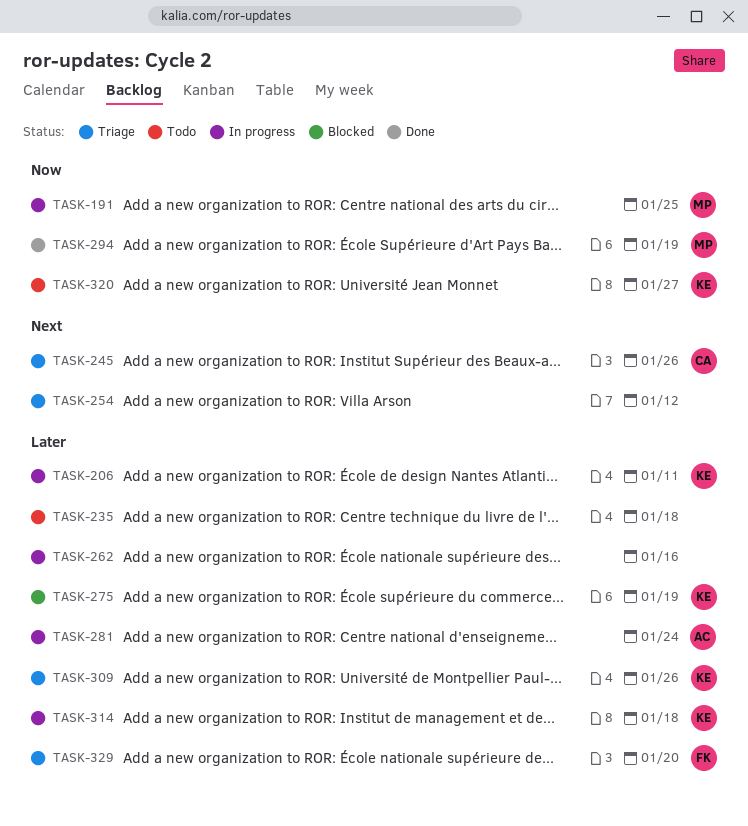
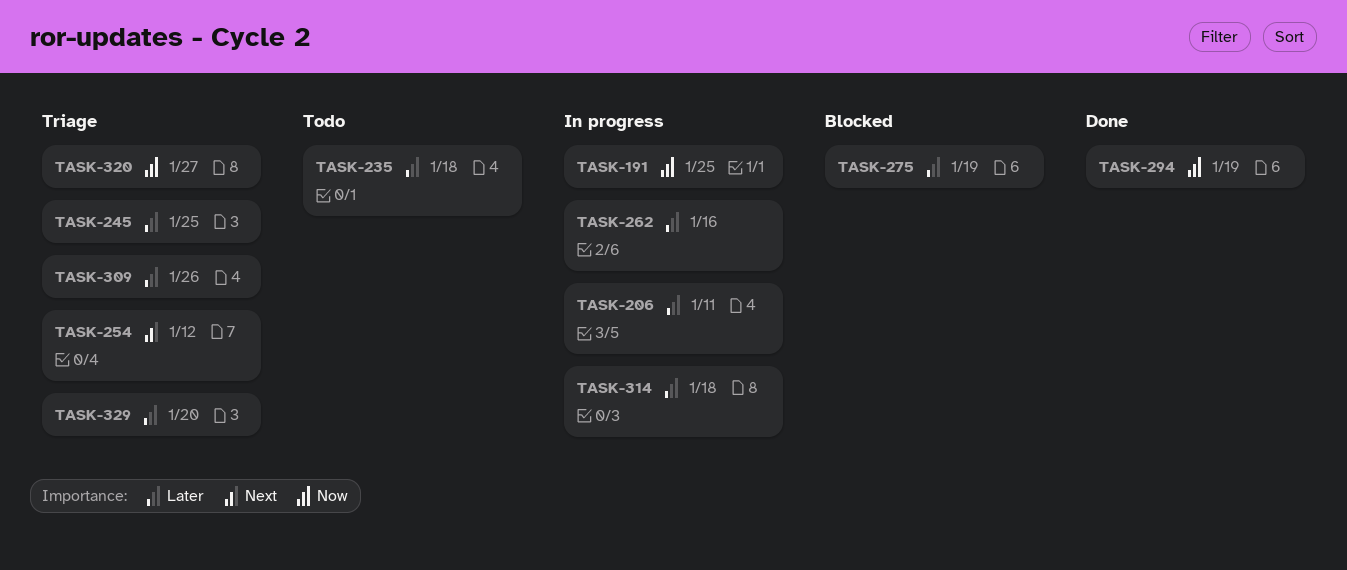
TASK-245, priority: Next -> Later
TASK-245, due: Jan 26 -> Jan 25
TASK-281: present -> none
TASK-320, status: Todo -> Triage

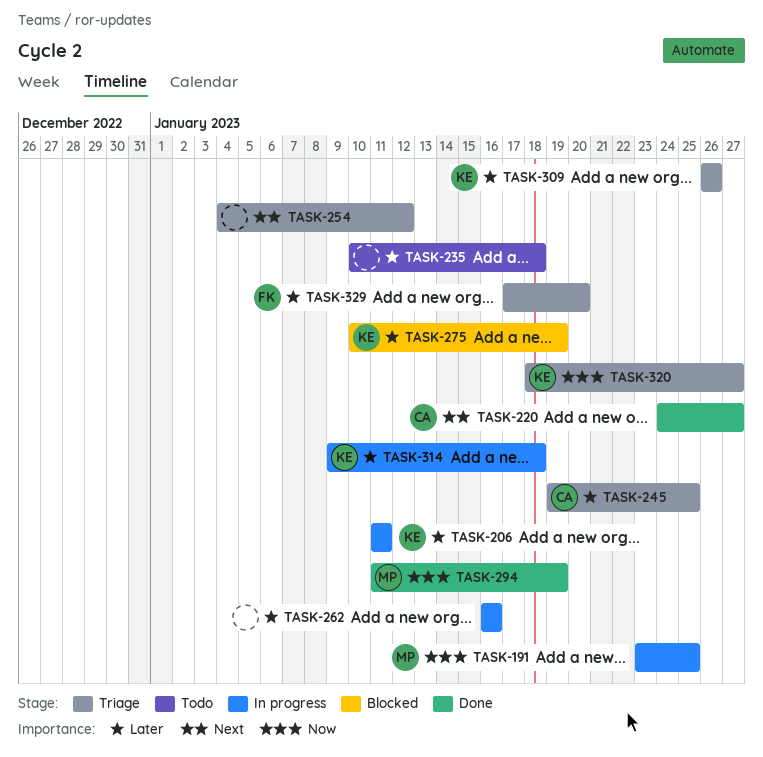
TASK-220: none -> present

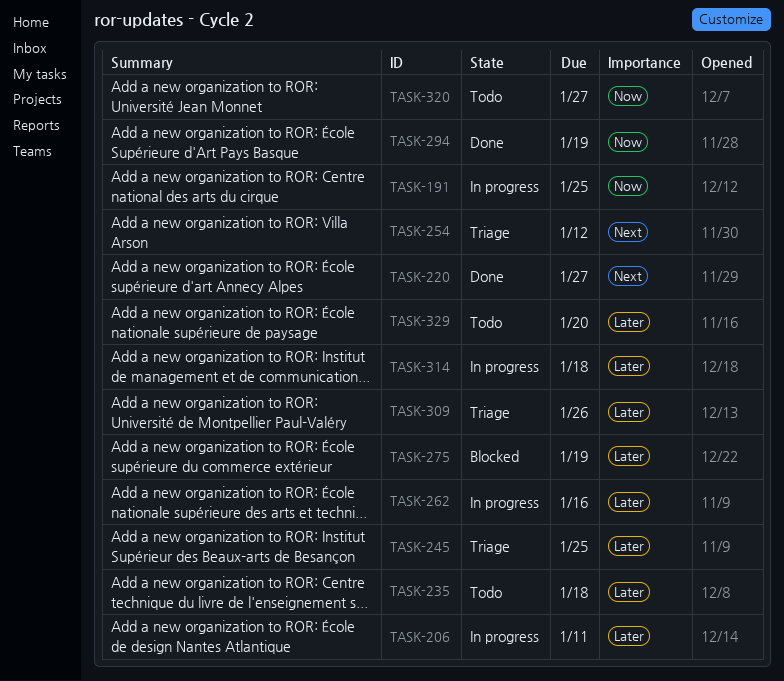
TASK-320, status: Triage -> Todo
TASK-329, status: Triage -> Todo

